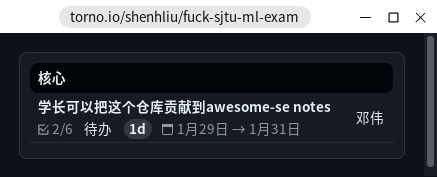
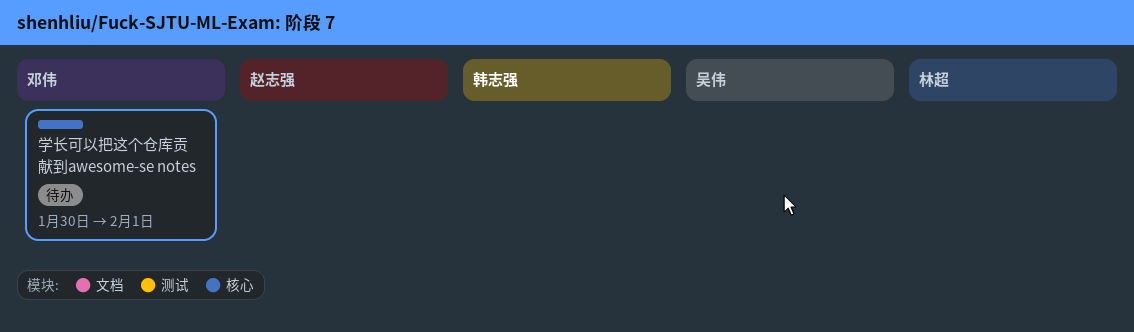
学长可以把这个仓库贡献到awesome-se notes, start: Jan 29 -> Jan 30
学长可以把这个仓库贡献到awesome-se notes, due: Jan 31 -> Feb 1

